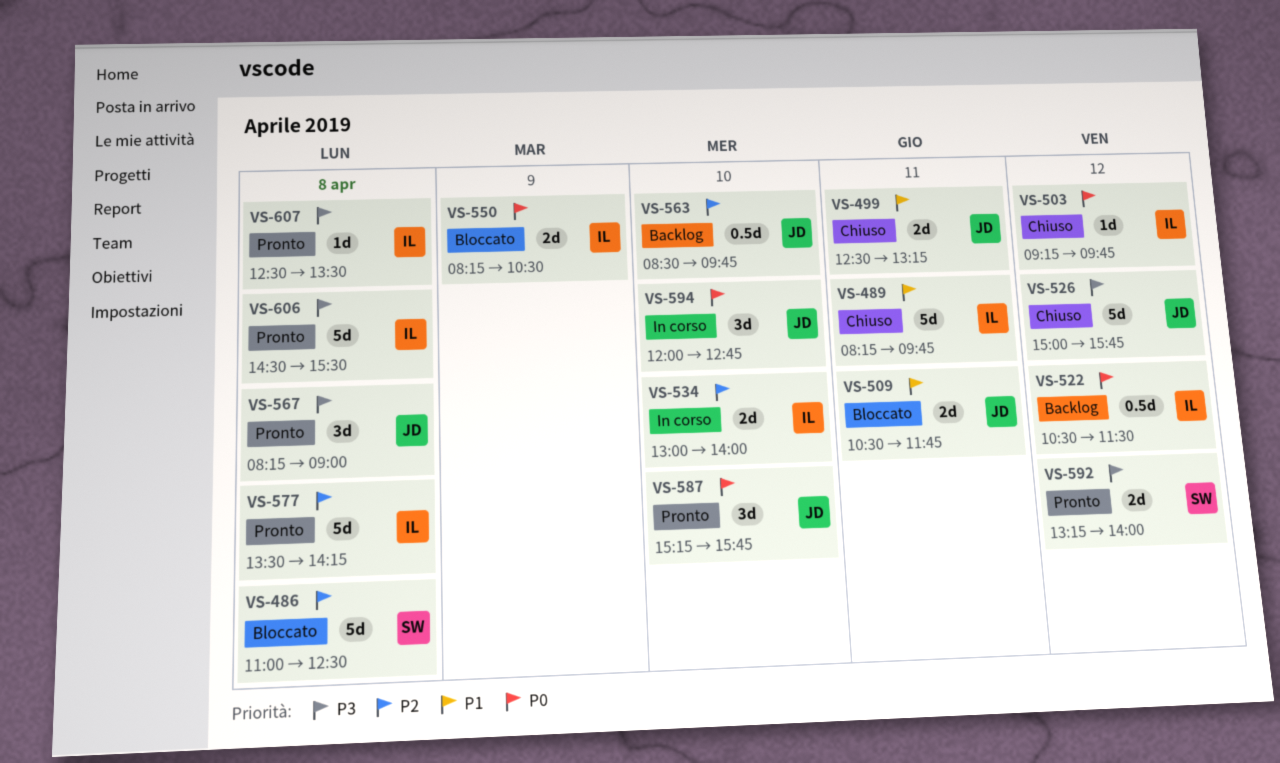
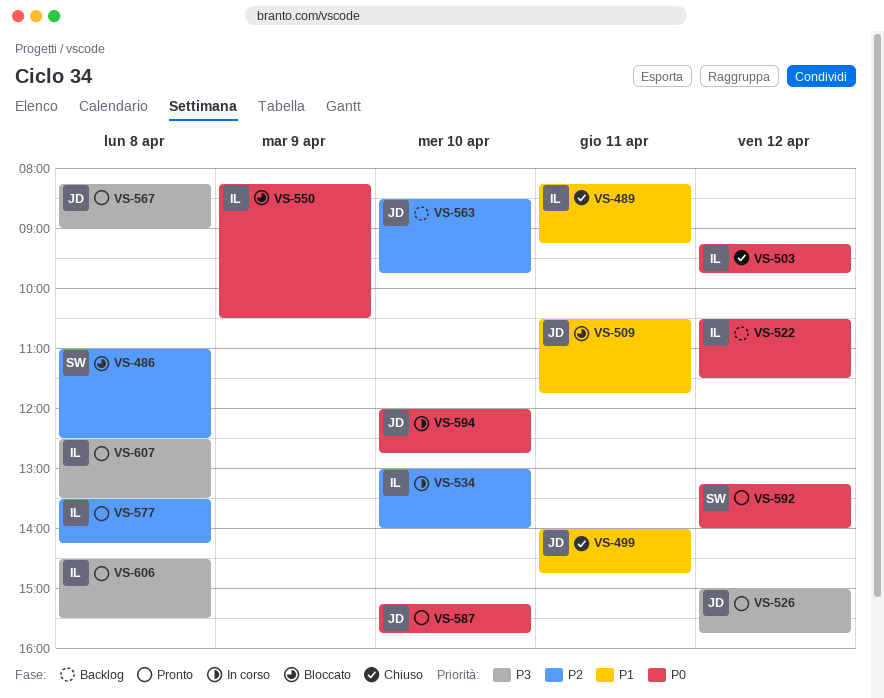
VS-489, ends: 09:45 -> 09:15
VS-499, begins: 12:30 -> 14:00
VS-499, ends: 13:15 -> 14:45
VS-526, status: Chiuso -> Pronto
VS-592, priority: P3 -> P0

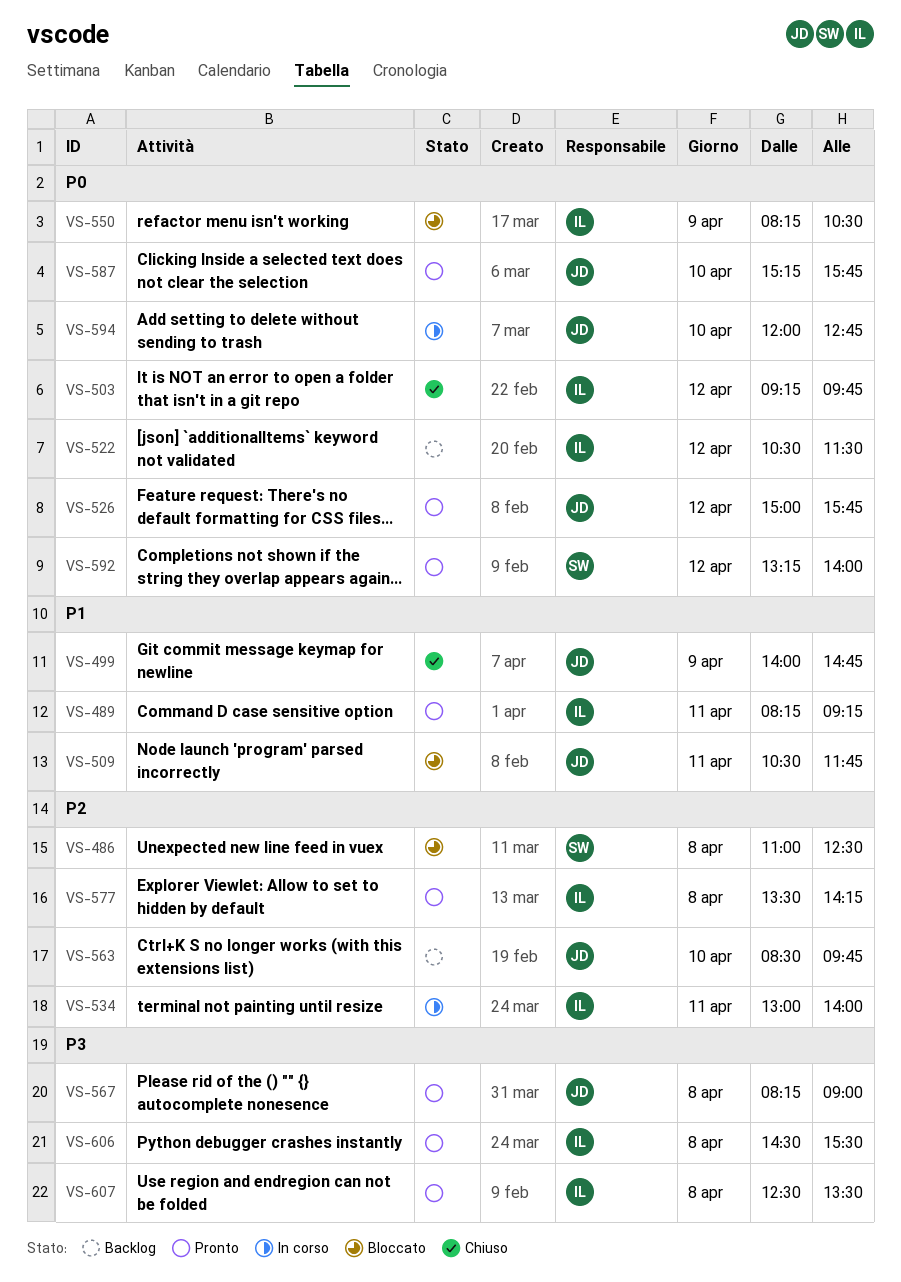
VS-489, status: Chiuso -> Pronto
VS-499, day: Apr 11 -> Apr 9
VS-526, priority: P3 -> P0
VS-534, day: Apr 10 -> Apr 11

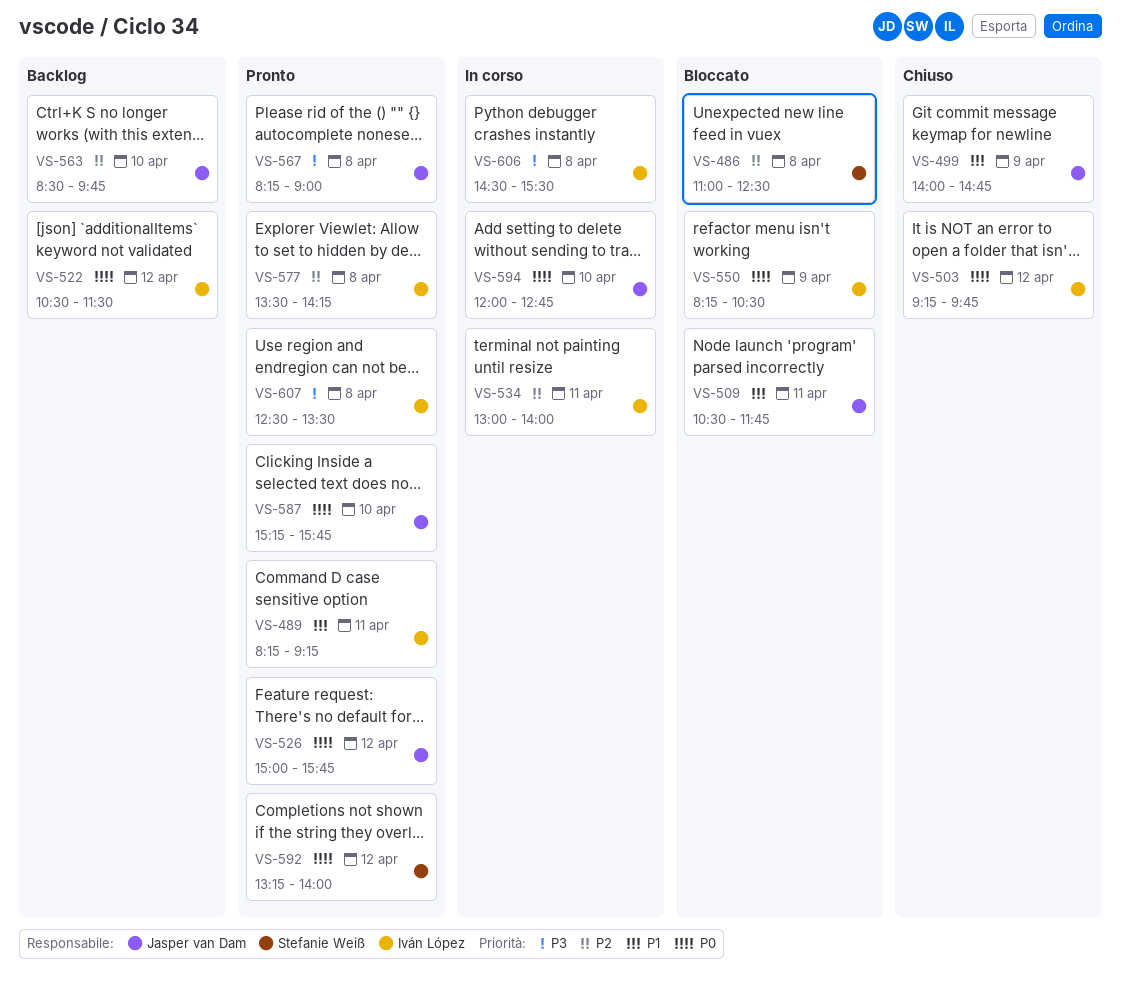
VS-606, status: Pronto -> In corso

